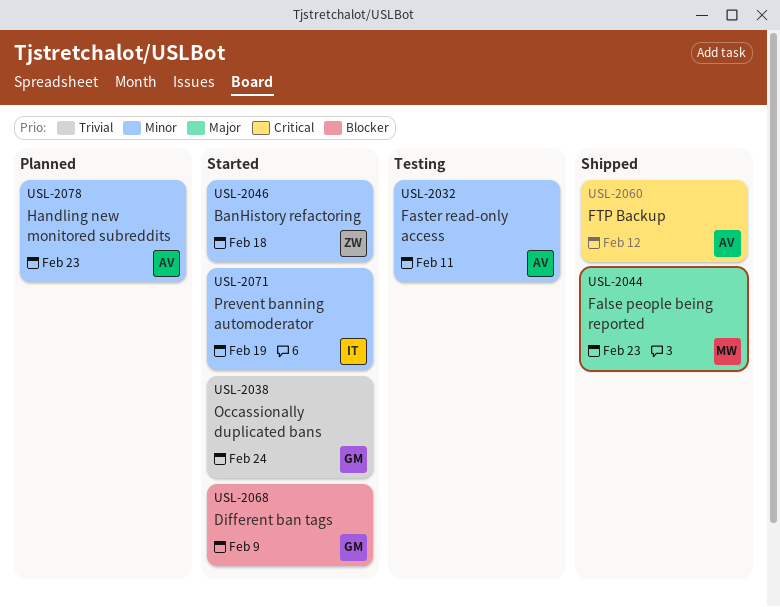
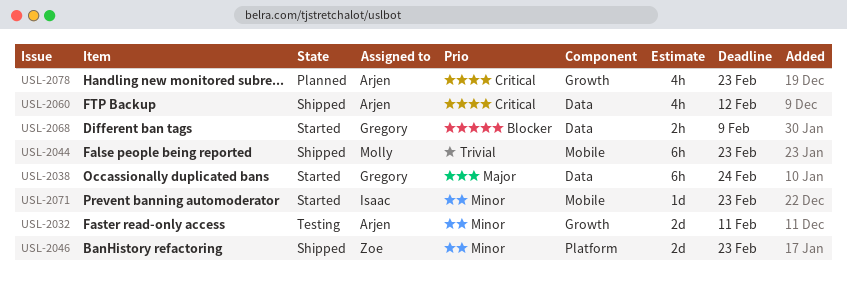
USL-2038, priority: Trivial -> Major
USL-2044, priority: Major -> Trivial
USL-2046, status: Started -> Shipped
USL-2046, due: Feb 18 -> Feb 23
USL-2071, due: Feb 19 -> Feb 23
USL-2078, priority: Minor -> Critical

